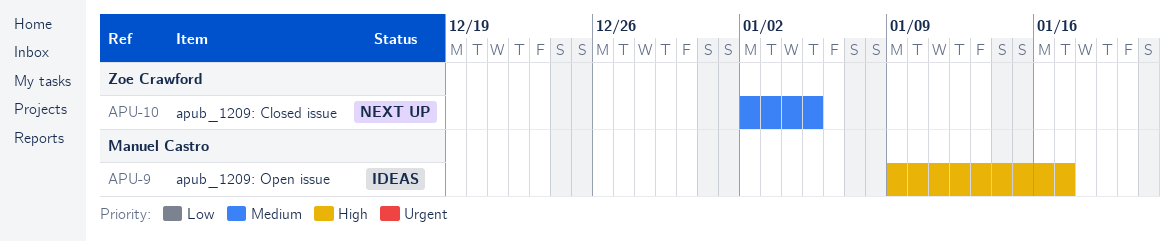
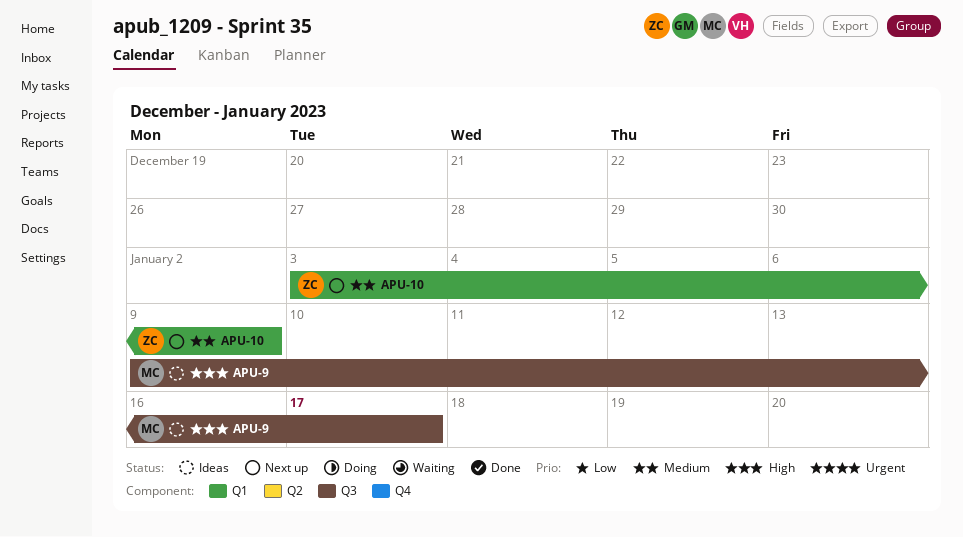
APU-10, start: Jan 2 -> Jan 3
APU-10, due: Jan 5 -> Jan 9

